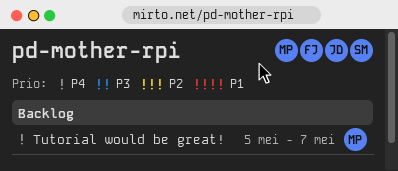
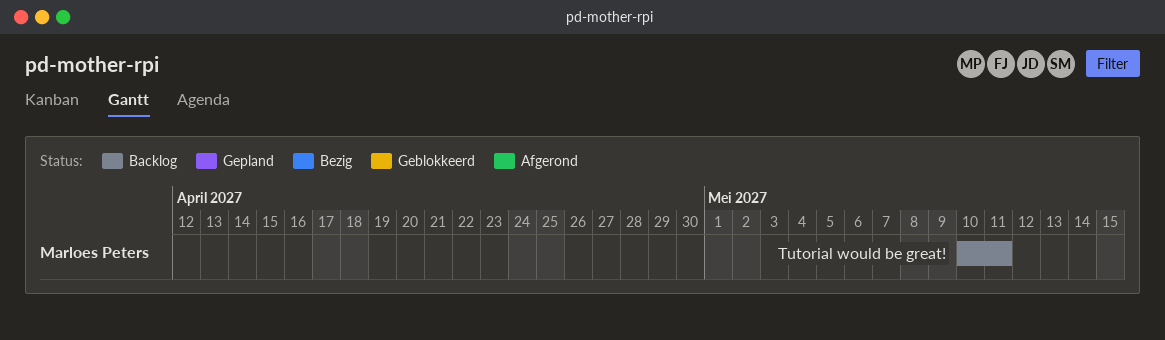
Tutorial would be great!, start: May 5 -> May 10
Tutorial would be great!, due: May 7 -> May 11

